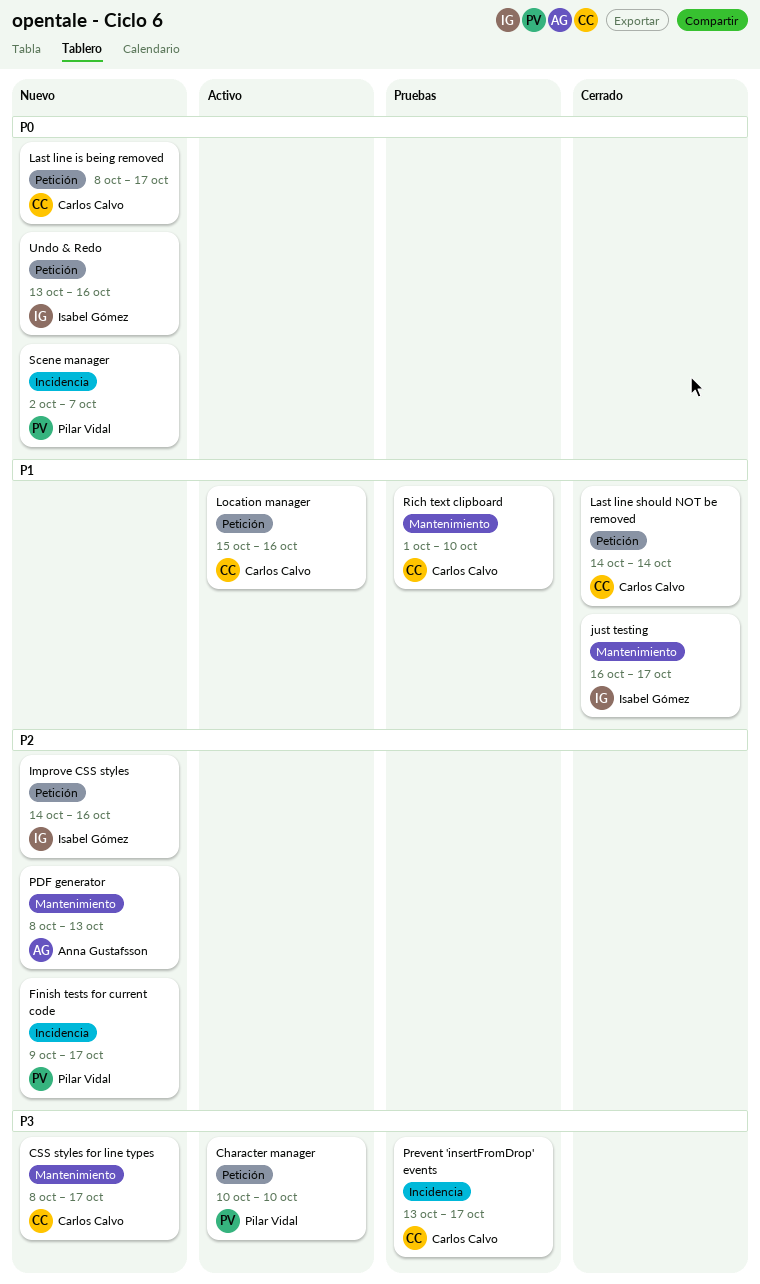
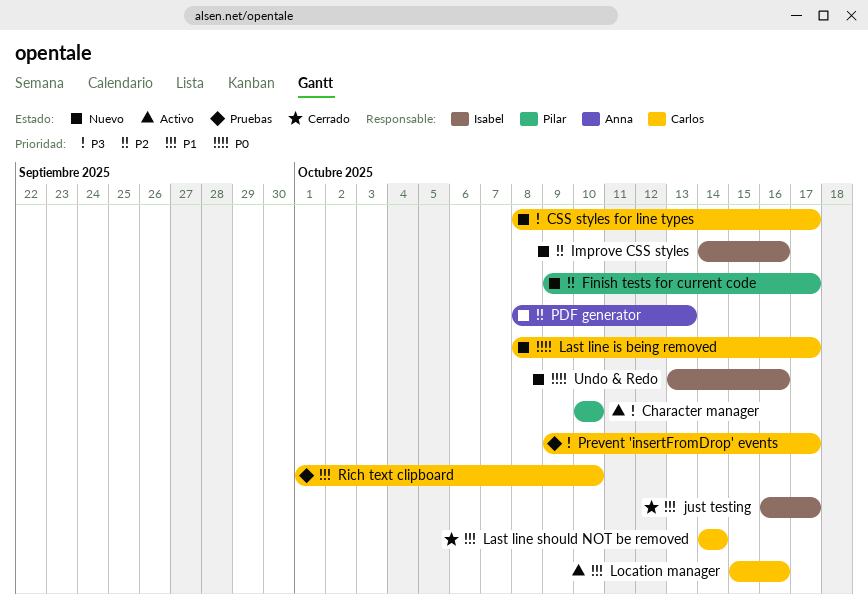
Prevent 'insertFromDrop' events, start: Oct 13 -> Oct 9
Scene manager: present -> none

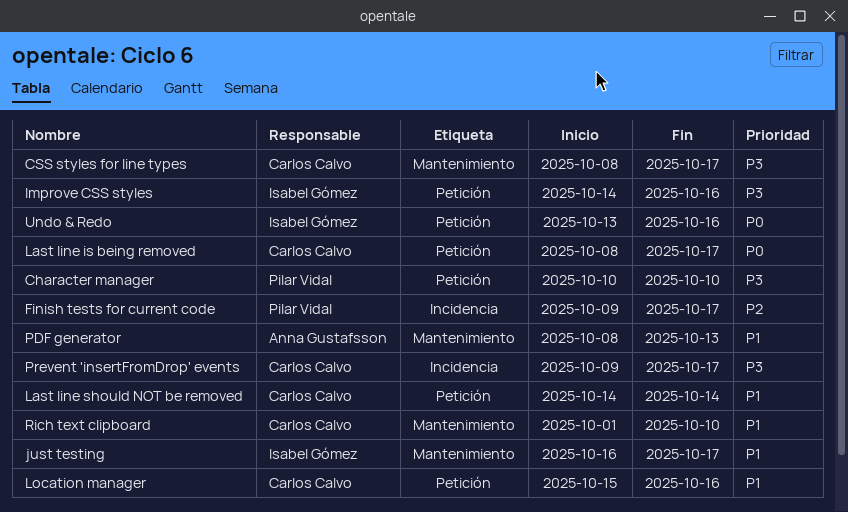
Improve CSS styles, priority: P2 -> P3
PDF generator, priority: P2 -> P1

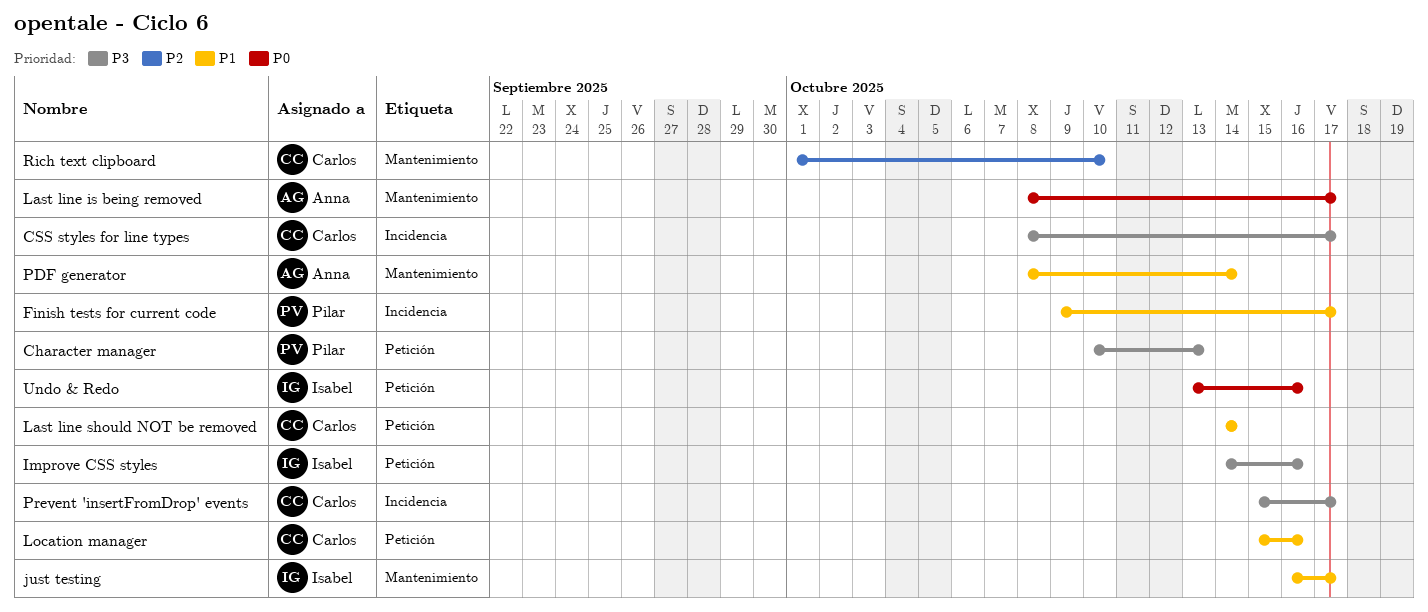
Character manager, due: Oct 10 -> Oct 13
CSS styles for line types, label: Mantenimiento -> Incidencia
Finish tests for current code, priority: P2 -> P1
Last line is being removed, owner: Carlos Calvo -> Anna Gustafsson
Last line is being removed, label: Petición -> Mantenimiento
PDF generator, due: Oct 13 -> Oct 14
Prevent 'insertFromDrop' events, start: Oct 9 -> Oct 15
Rich text clipboard, priority: P1 -> P2

